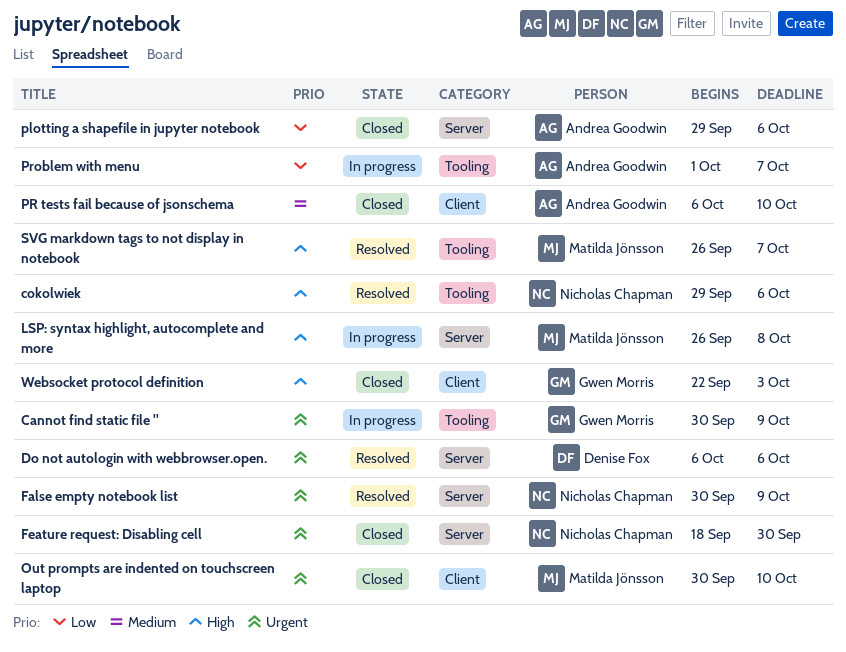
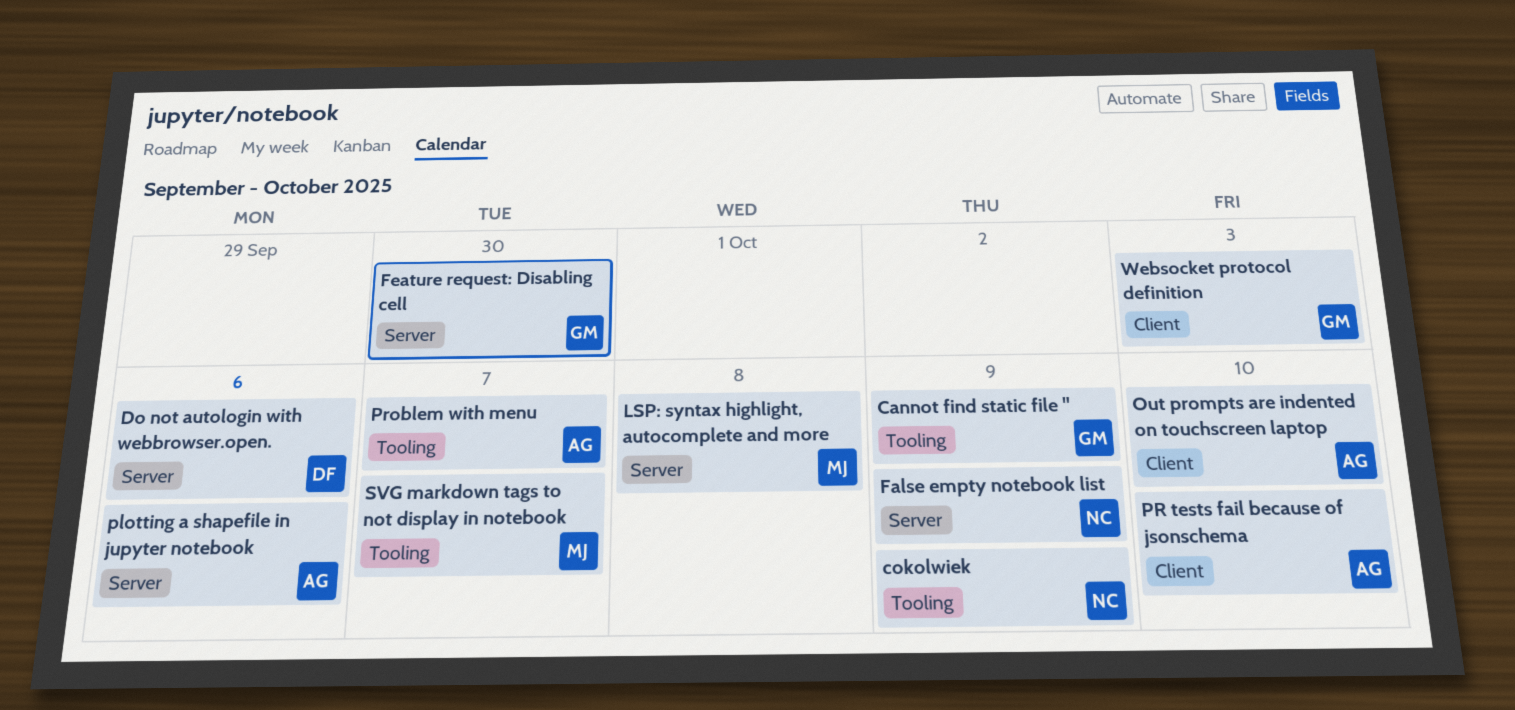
cokolwiek, due: Oct 6 -> Oct 9
Feature request: Disabling cell, owner: Nicholas Chapman -> Gwen Morris
Out prompts are indented on touchscreen laptop, owner: Matilda Jönsson -> Andrea Goodwin

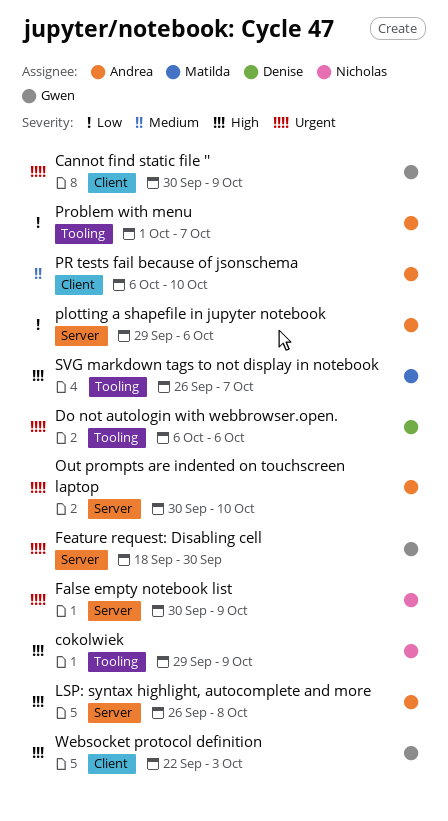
Cannot find static file '', label: Tooling -> Client
Do not autologin with webbrowser.open., label: Server -> Tooling
LSP: syntax highlight, autocomplete and more, owner: Matilda -> Andrea
Out prompts are indented on touchscreen laptop, label: Client -> Server

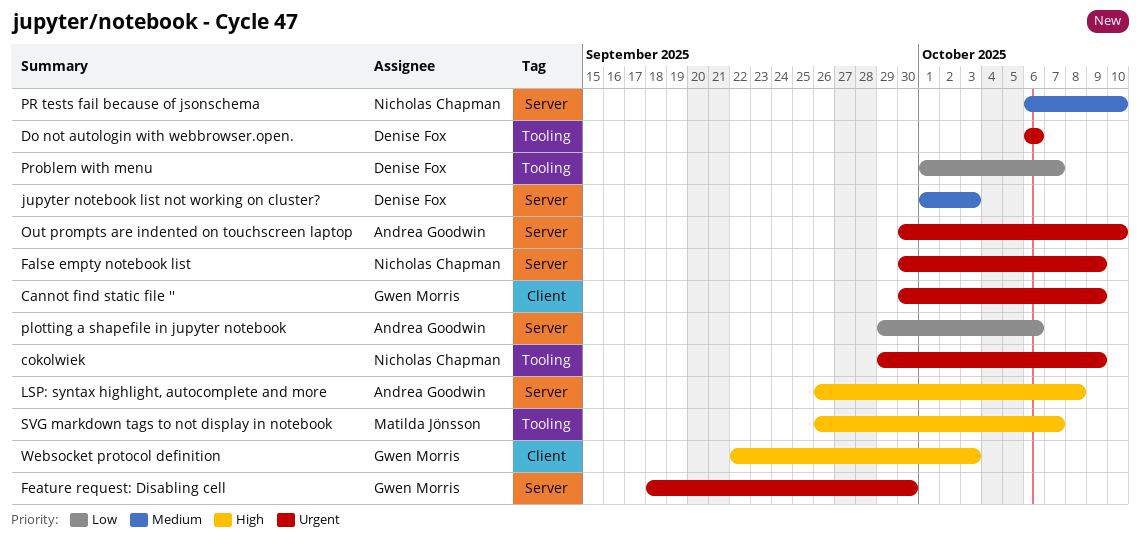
cokolwiek, priority: High -> Urgent
jupyter notebook list not working on cluster?: none -> present
PR tests fail because of jsonschema, owner: Andrea Goodwin -> Nicholas Chapman
PR tests fail because of jsonschema, label: Client -> Server
Problem with menu, owner: Andrea Goodwin -> Denise Fox

